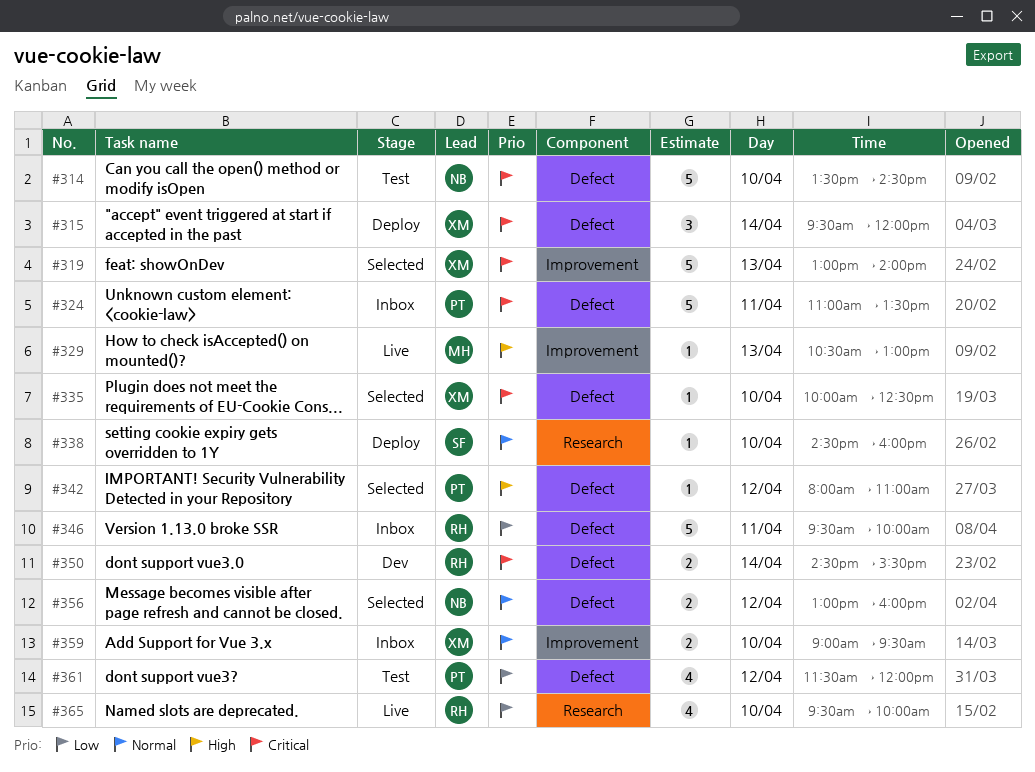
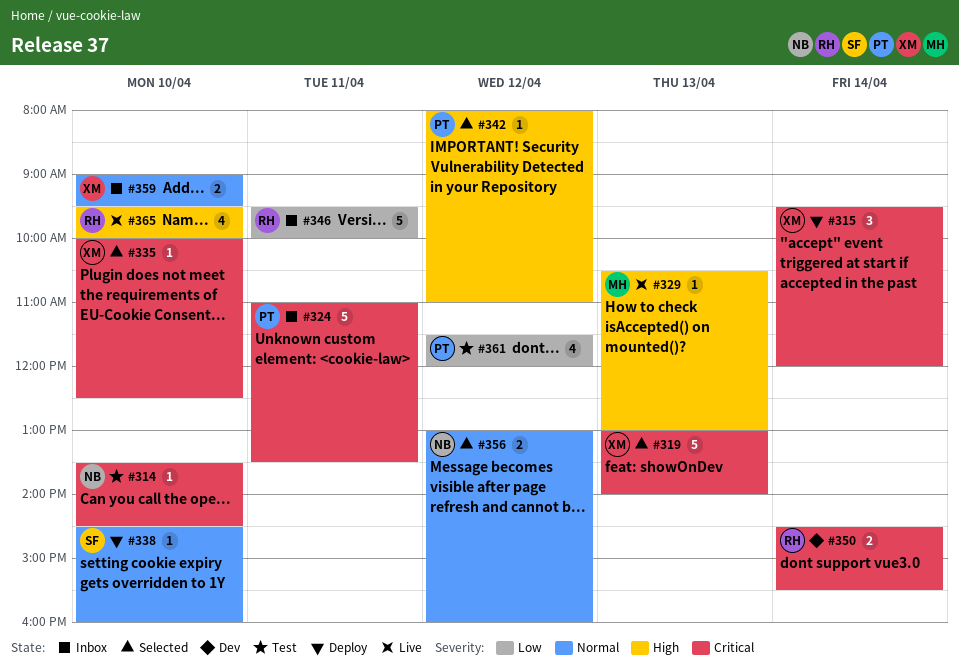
#314, estimate: 5 -> 1
#365, priority: Low -> High

